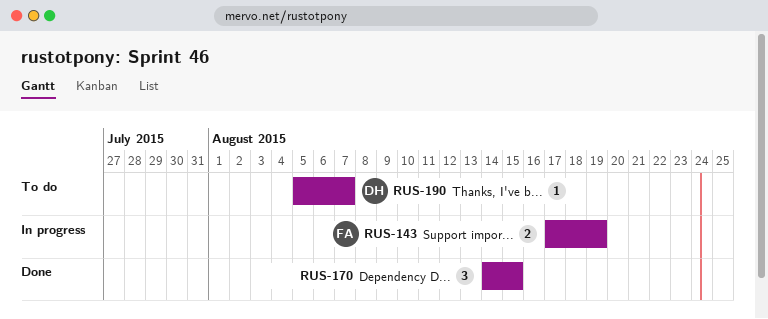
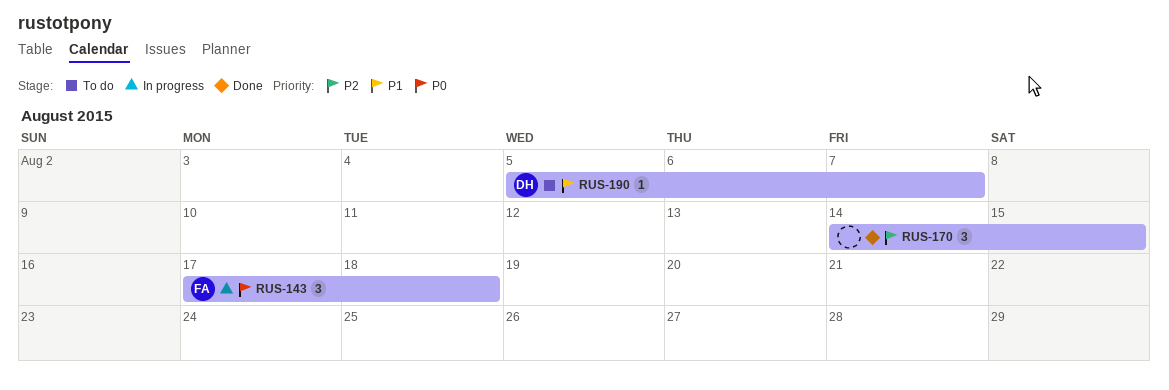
RUS-143, estimate: 2 -> 3
RUS-143, due: Aug 19 -> Aug 18

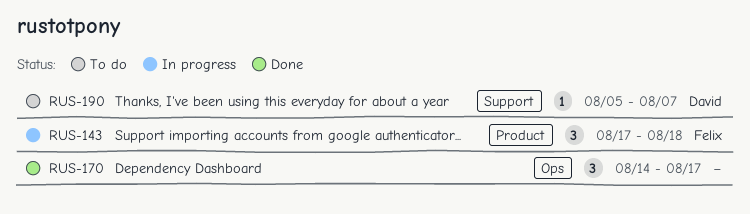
RUS-170, due: Aug 15 -> Aug 17

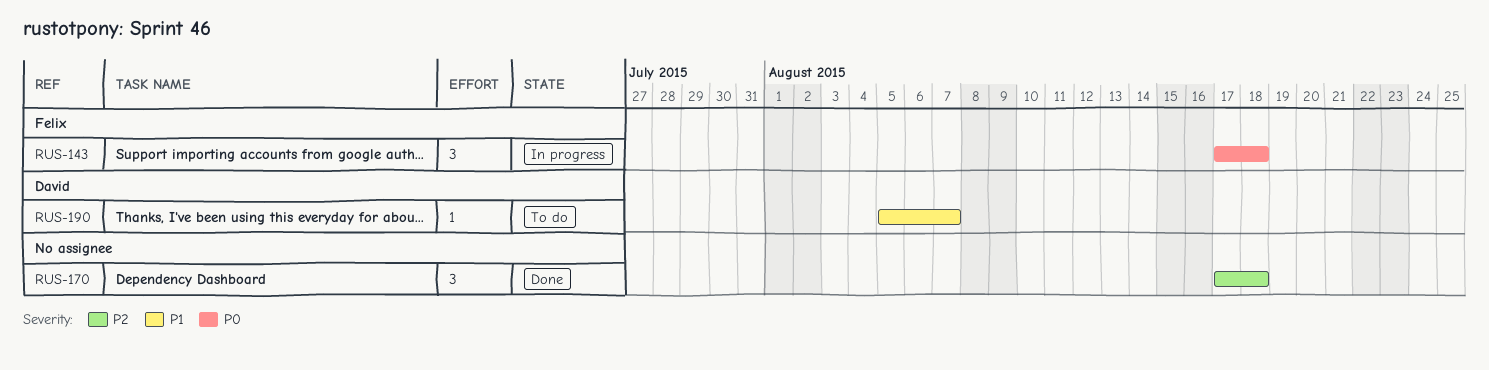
RUS-170, start: Aug 14 -> Aug 17
RUS-170, due: Aug 17 -> Aug 18

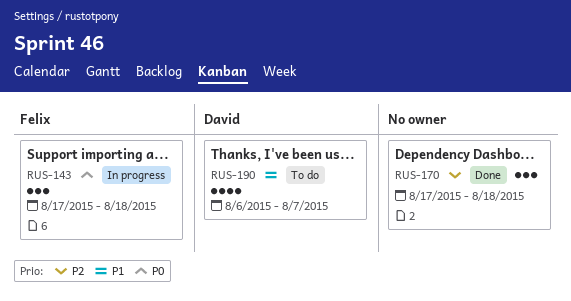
RUS-190, estimate: 1 -> 4
RUS-190, start: Aug 5 -> Aug 6

